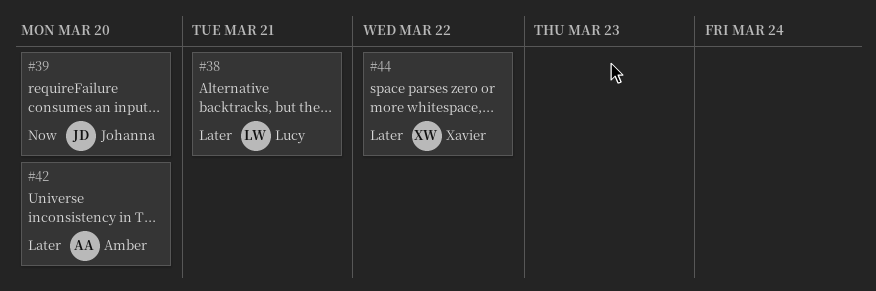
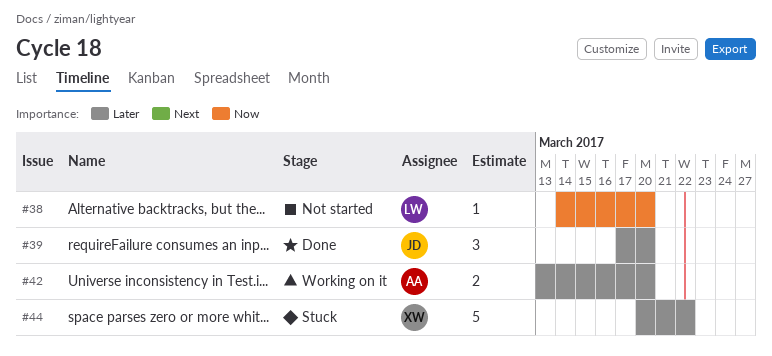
#38, priority: Later -> Now
#38, due: Mar 21 -> Mar 20
#39, priority: Now -> Later

